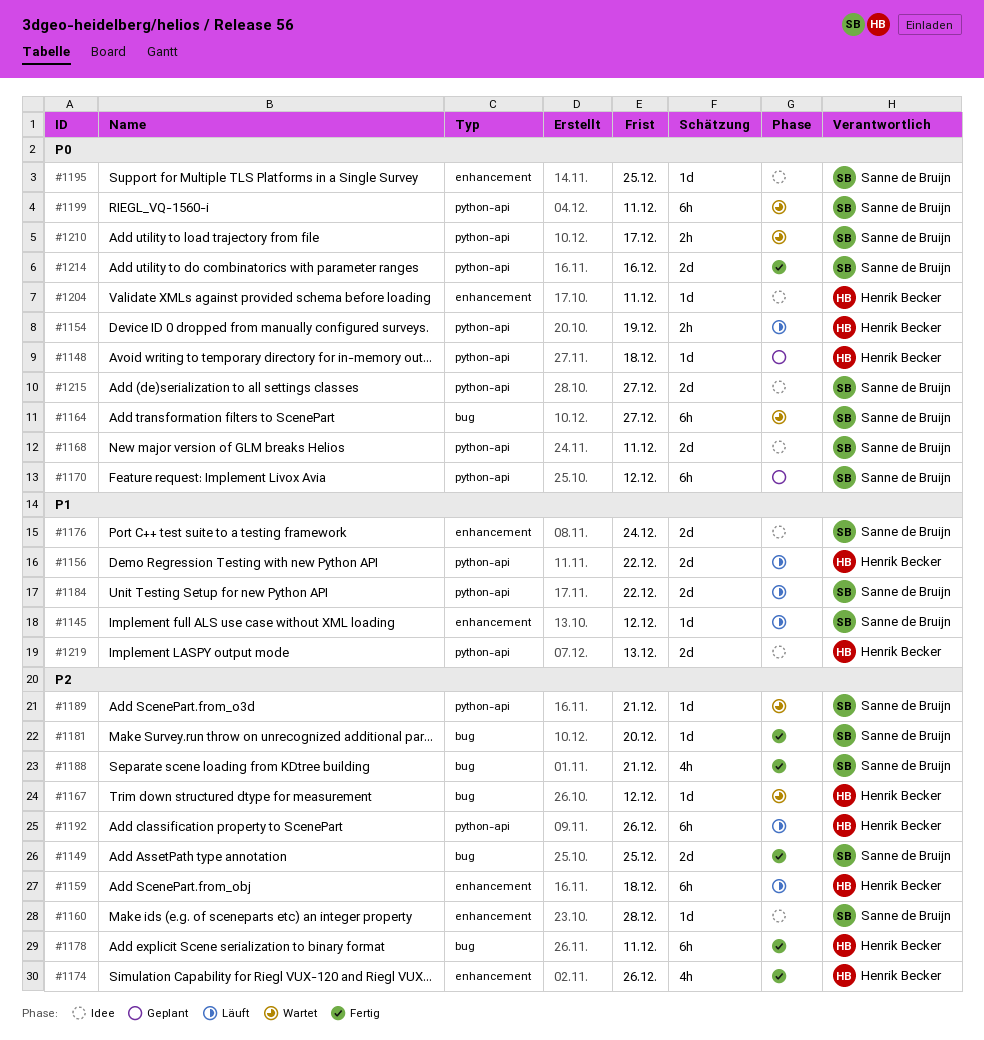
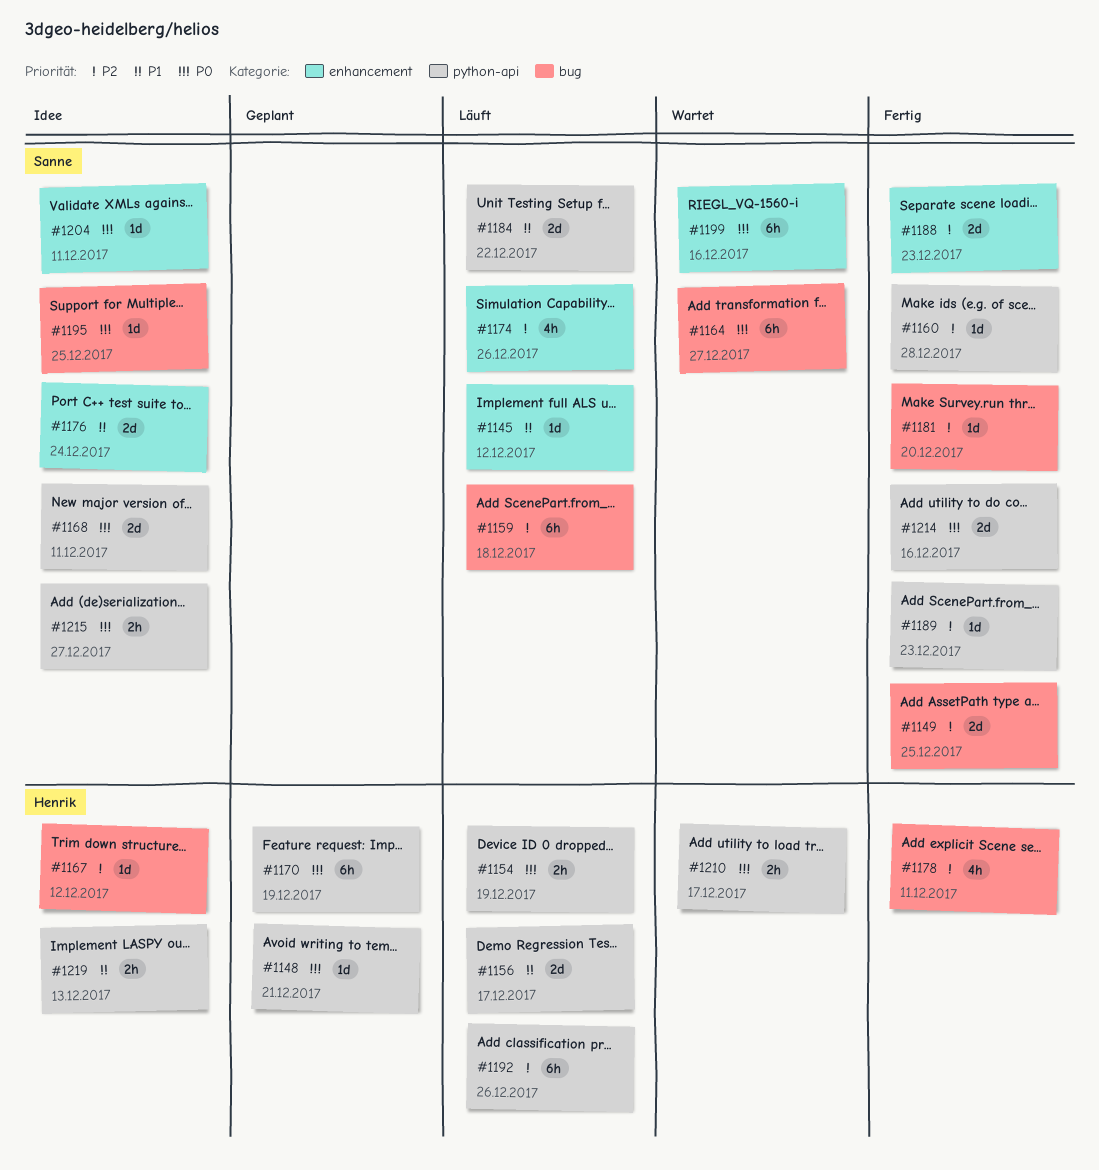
#1148, due: Dec 18 -> Dec 21
#1156, due: Dec 22 -> Dec 17
#1159, owner: Henrik Becker -> Sanne de Bruijn
#1159, label: enhancement -> bug
#1160, status: Idee -> Fertig
#1160, label: enhancement -> python-api
#1167, status: Wartet -> Idee
#1170, owner: Sanne de Bruijn -> Henrik Becker
#1170, due: Dec 12 -> Dec 19
#1174, status: Fertig -> Läuft
#1174, owner: Henrik Becker -> Sanne de Bruijn
#1178, estimate: 6h -> 4h
#1188, label: bug -> enhancement
#1188, estimate: 4h -> 2d
#1188, due: Dec 21 -> Dec 23
#1189, status: Wartet -> Fertig
#1189, due: Dec 21 -> Dec 23
#1195, label: enhancement -> bug
#1199, label: python-api -> enhancement
#1199, due: Dec 11 -> Dec 16
#1204, owner: Henrik Becker -> Sanne de Bruijn
#1210, owner: Sanne de Bruijn -> Henrik Becker
#1215, estimate: 2d -> 2h
#1219, estimate: 2d -> 2h

